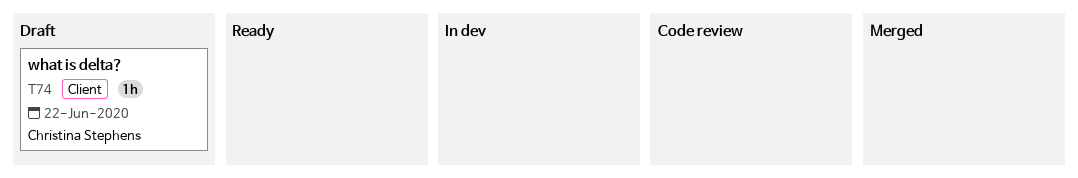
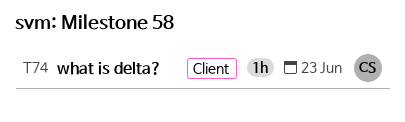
T74, due: Jun 22 -> Jun 23

